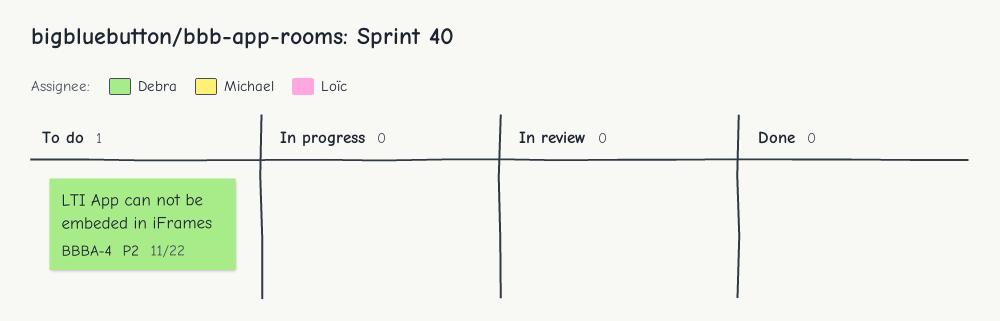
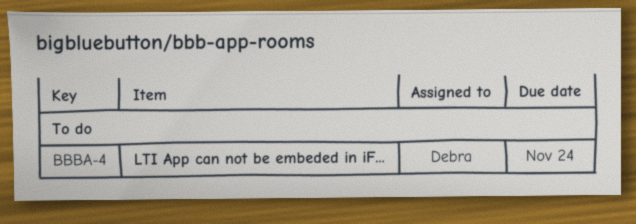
BBBA-4, due: Nov 22 -> Nov 24

